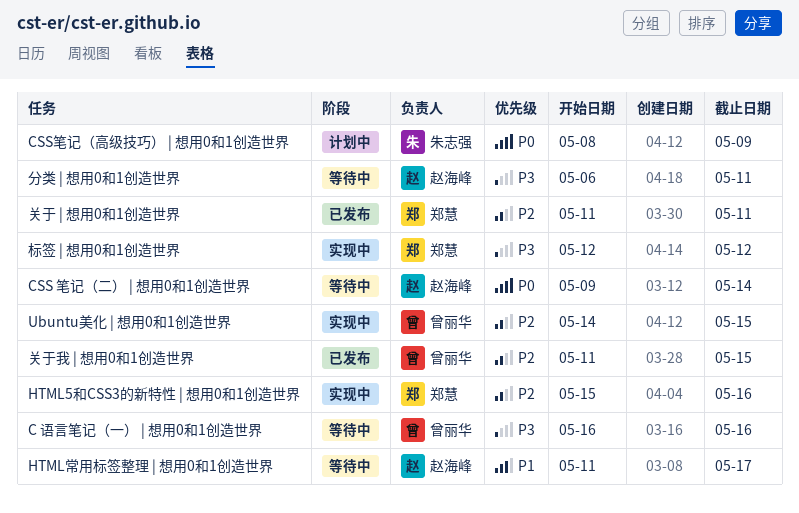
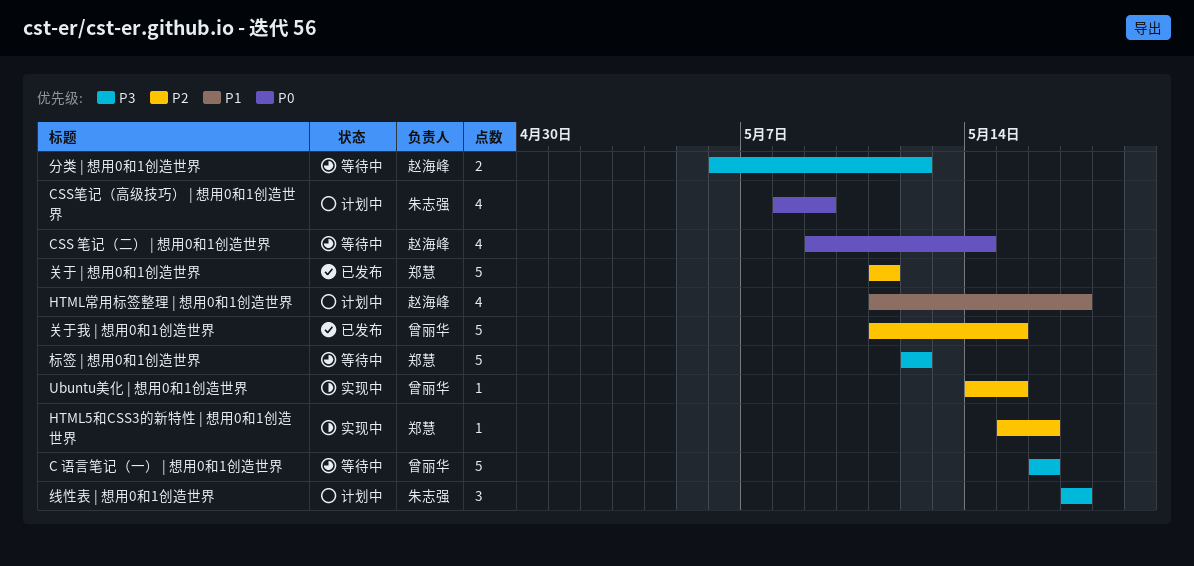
HTML常用标签整理 | 想用0和1创造世界, status: 等待中 -> 计划中
分类 | 想用0和1创造世界, due: May 11 -> May 12
标签 | 想用0和1创造世界, status: 实现中 -> 等待中
线性表 | 想用0和1创造世界: none -> present

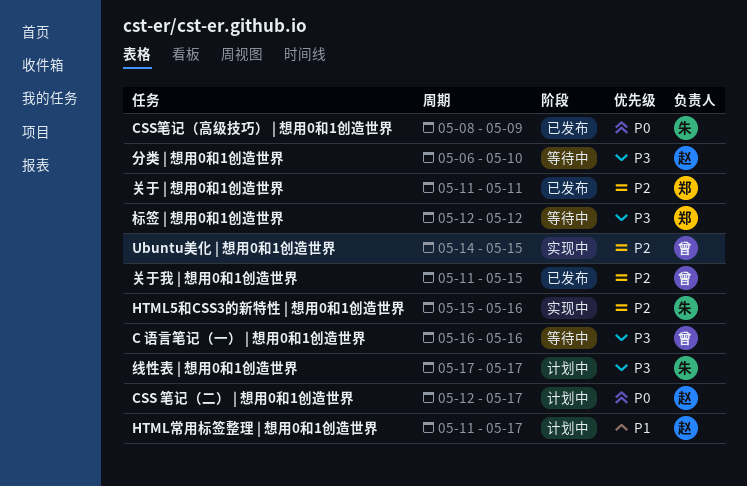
CSS 笔记（二） | 想用0和1创造世界, status: 等待中 -> 计划中
CSS 笔记（二） | 想用0和1创造世界, start: May 9 -> May 12
CSS 笔记（二） | 想用0和1创造世界, due: May 14 -> May 17
CSS笔记（高级技巧） | 想用0和1创造世界, status: 计划中 -> 已发布
HTML5和CSS3的新特性 | 想用0和1创造世界, owner: 郑慧 -> 朱志强
分类 | 想用0和1创造世界, due: May 12 -> May 10

